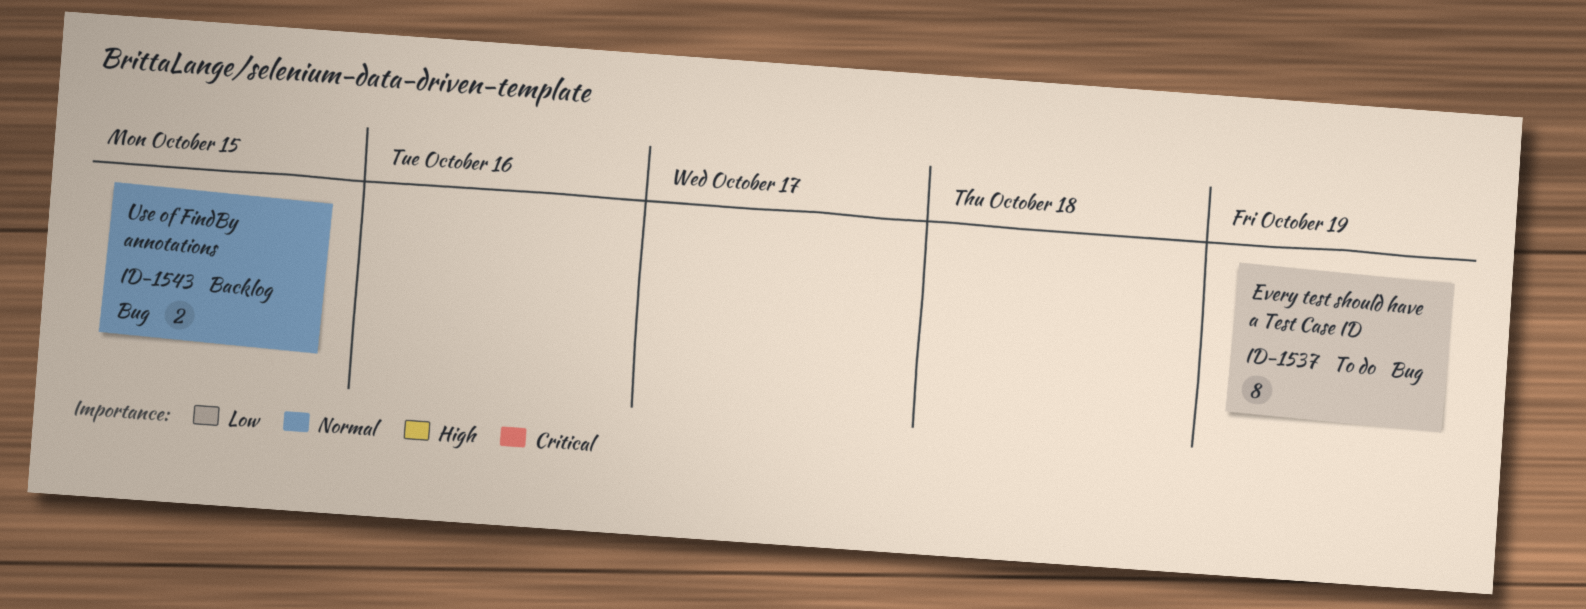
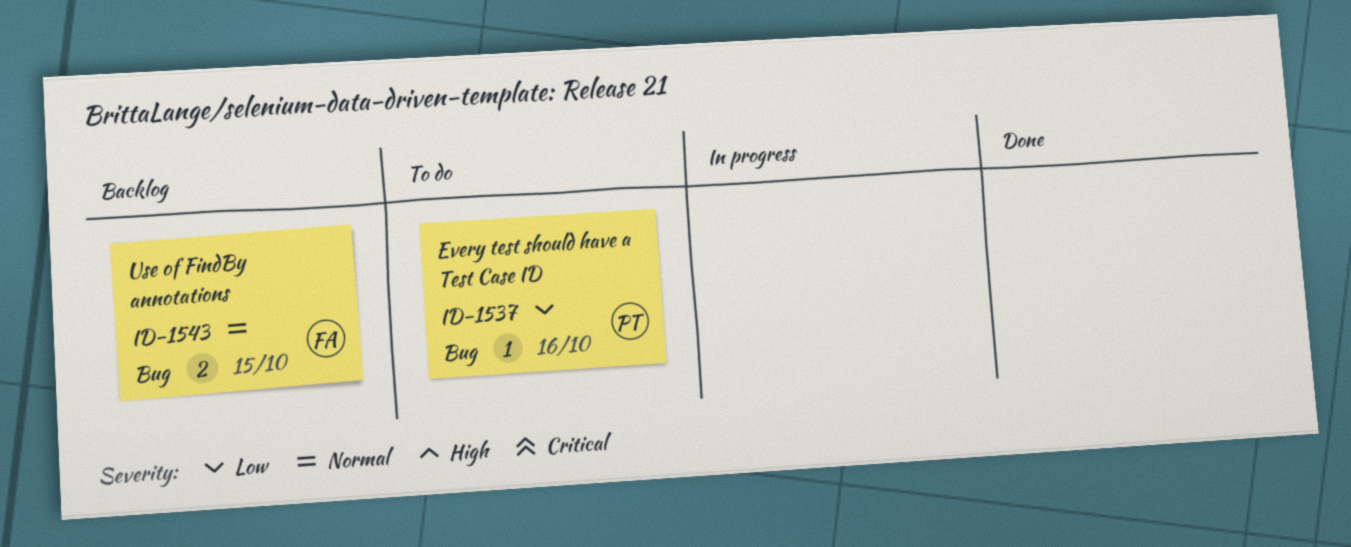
ID-1537, estimate: 8 -> 1
ID-1537, due: Oct 19 -> Oct 16

